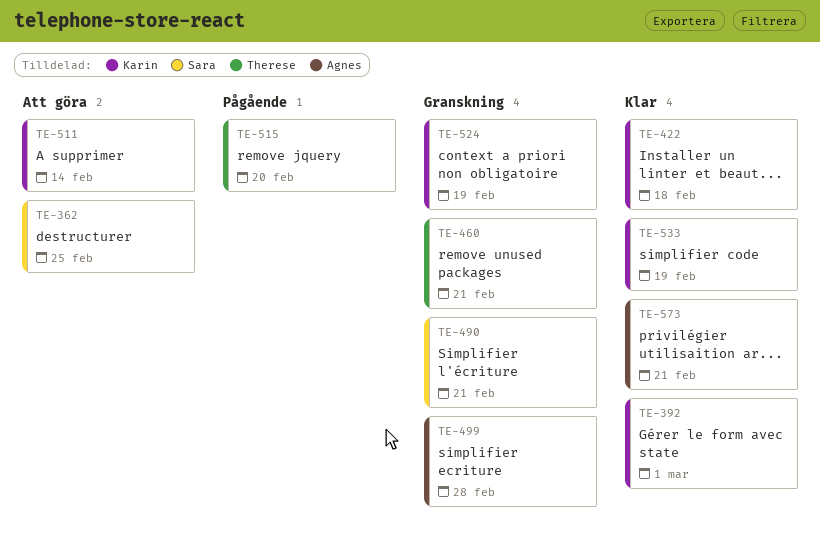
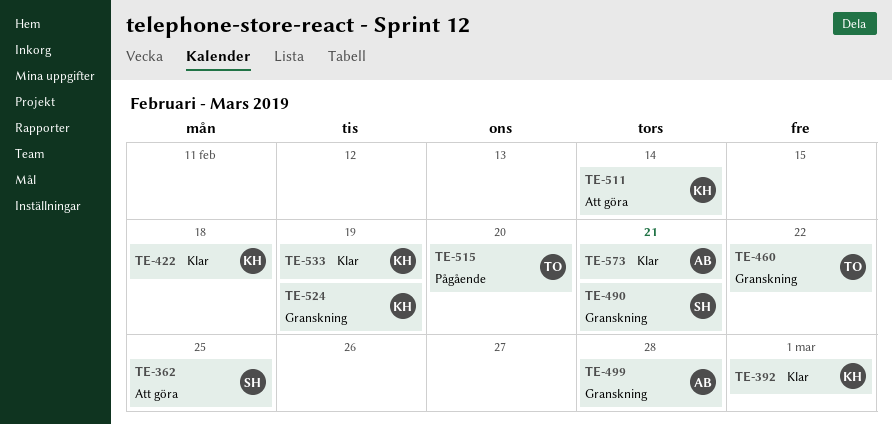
TE-460, due: Feb 21 -> Feb 22

